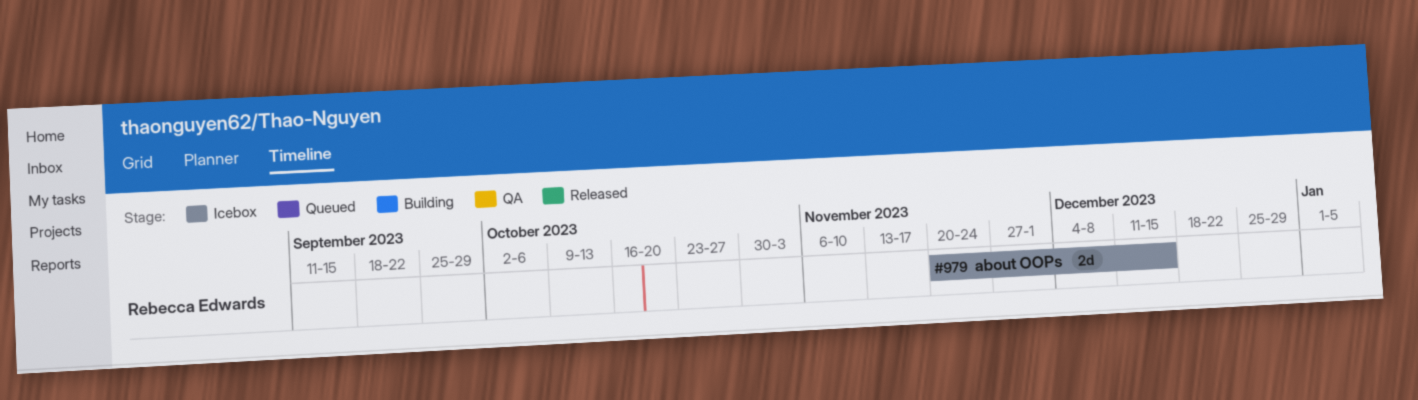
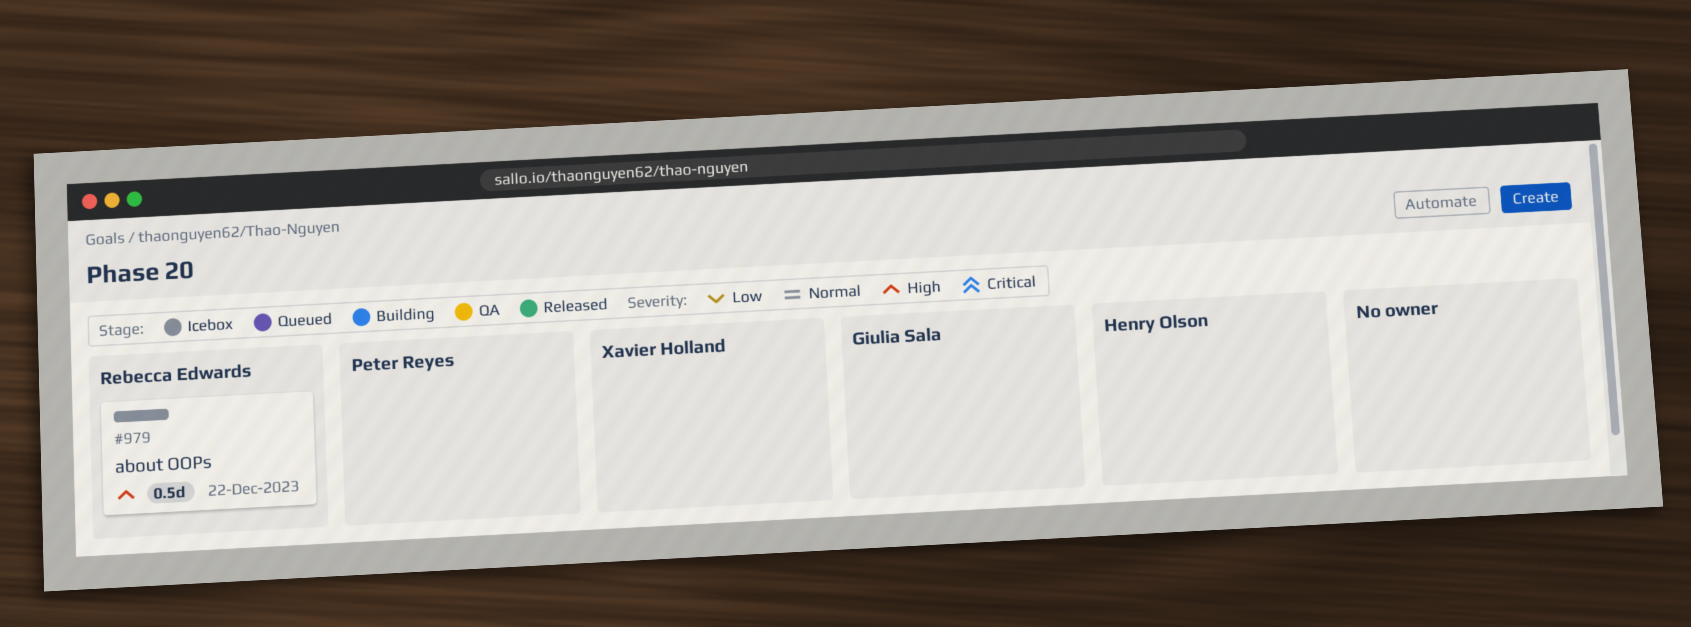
#979, estimate: 2d -> 0.5d
#979, due: Dec 15 -> Dec 22

